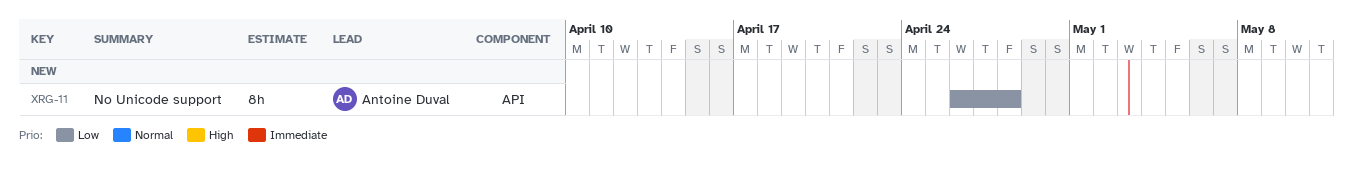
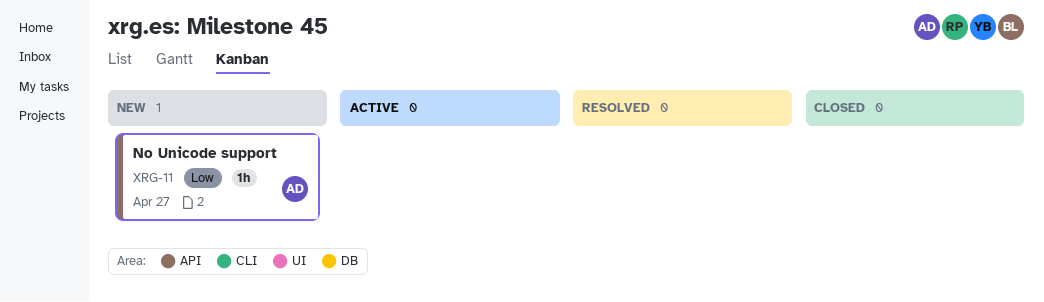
XRG-11, estimate: 8h -> 1h
XRG-11, due: Apr 28 -> Apr 27

